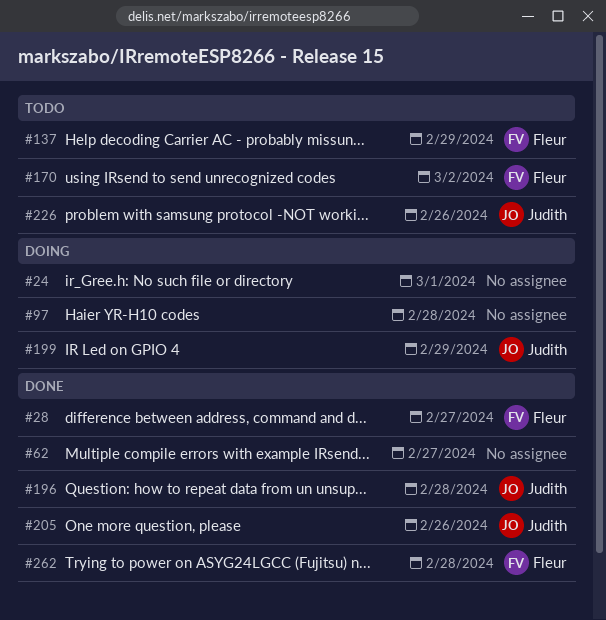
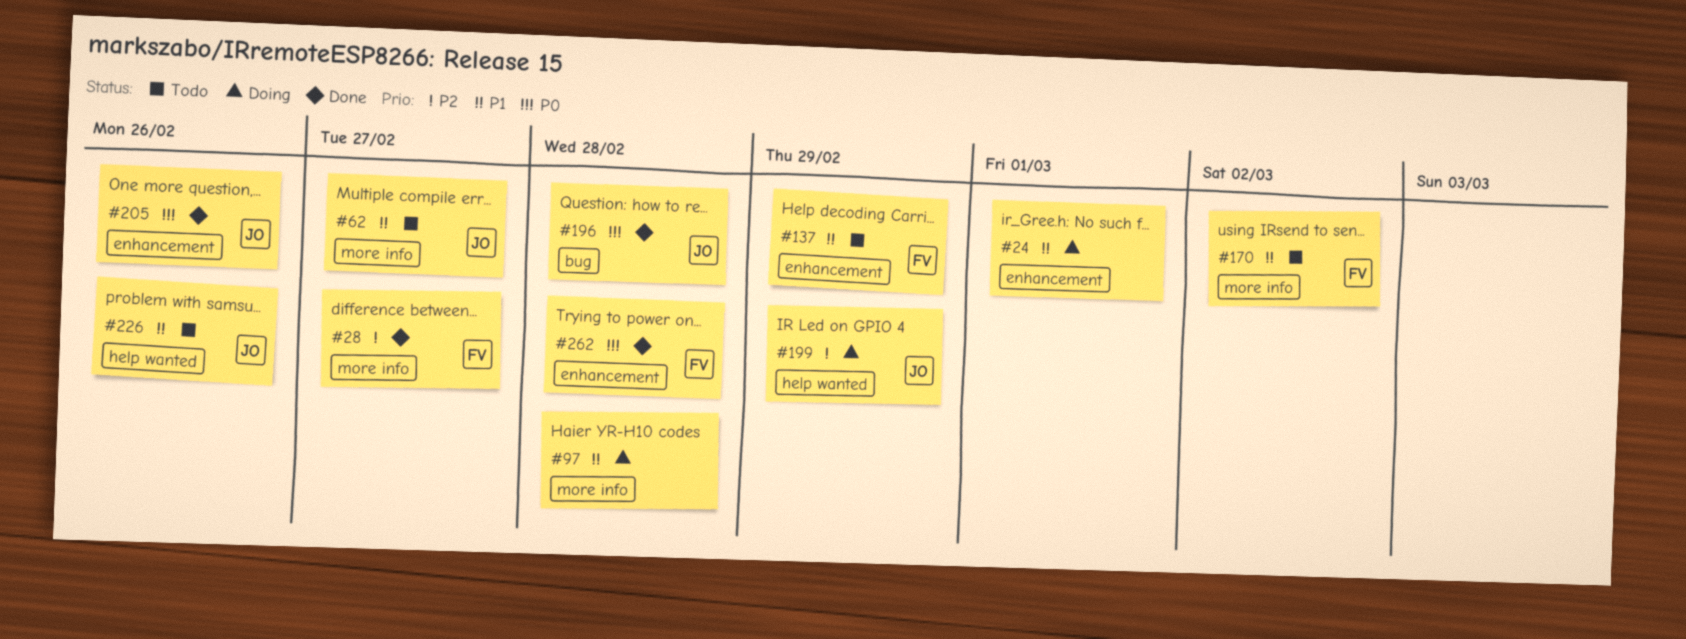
#62, status: Done -> Todo
#62, owner: none -> Judith

